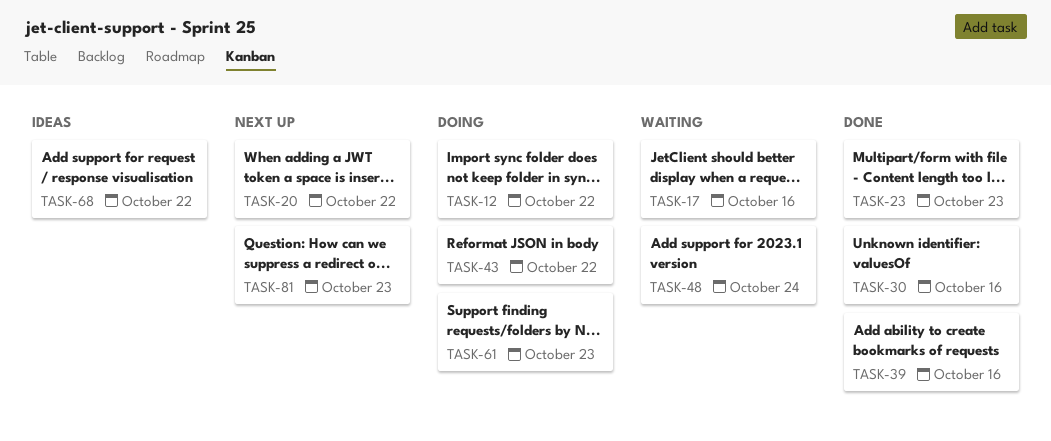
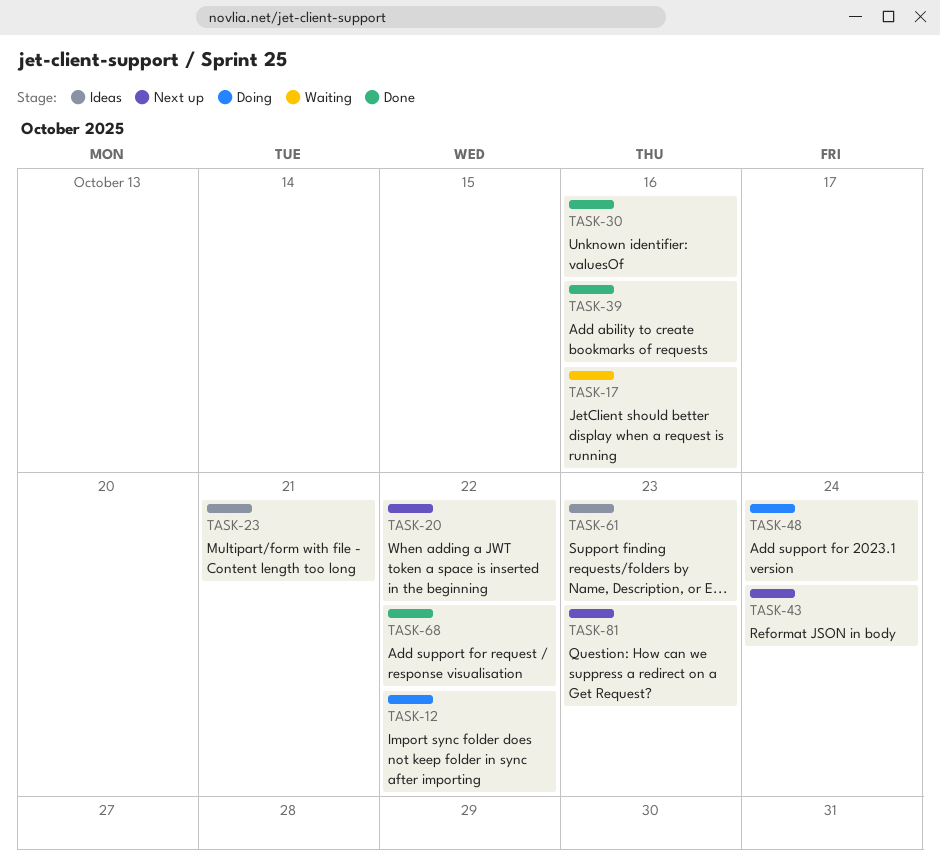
TASK-23, status: Done -> Ideas
TASK-23, due: Oct 23 -> Oct 21
TASK-43, status: Doing -> Next up
TASK-43, due: Oct 22 -> Oct 24
TASK-48, status: Waiting -> Doing
TASK-61, status: Doing -> Ideas
TASK-68, status: Ideas -> Done

